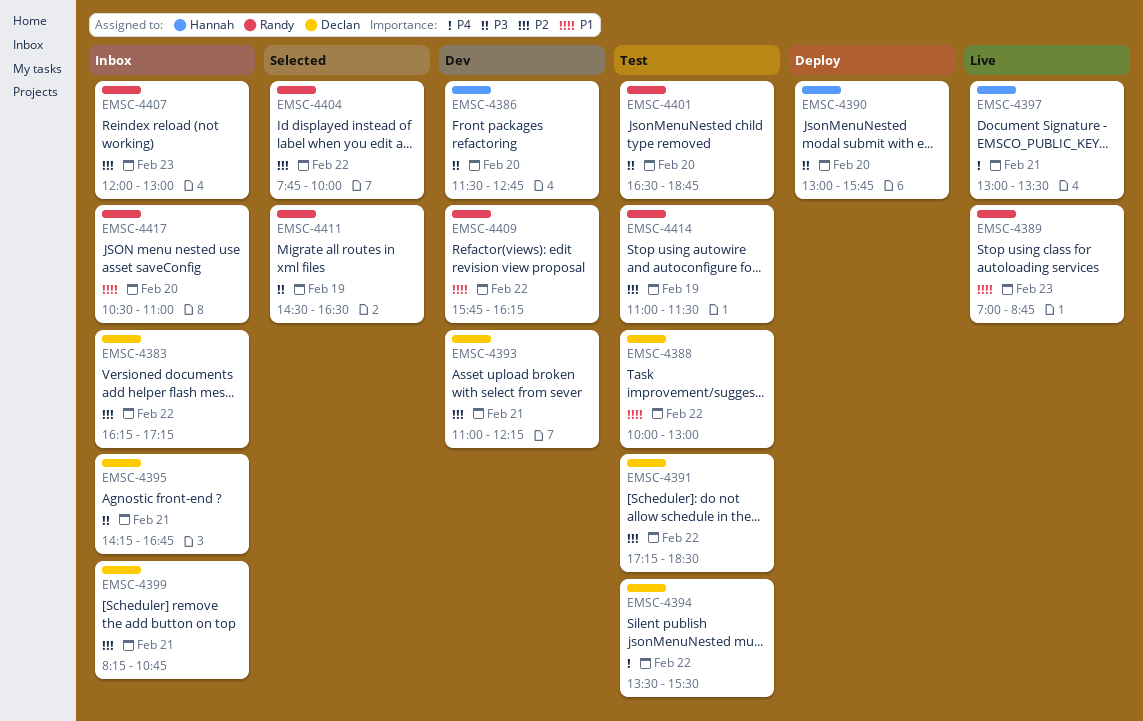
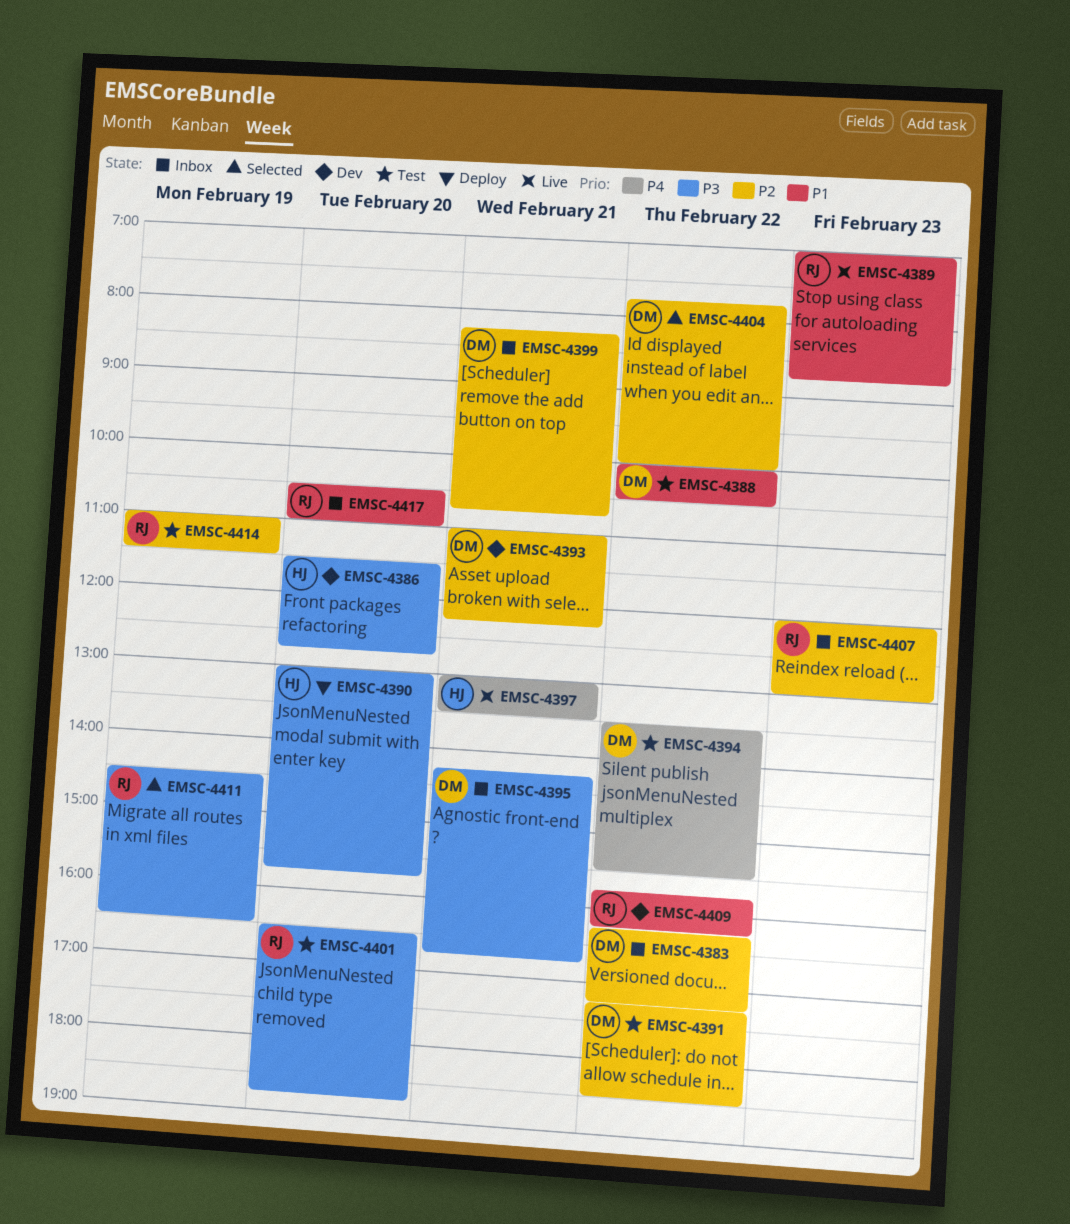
EMSC-4388, ends: 13:00 -> 10:30
EMSC-4404, owner: Randy -> Declan

